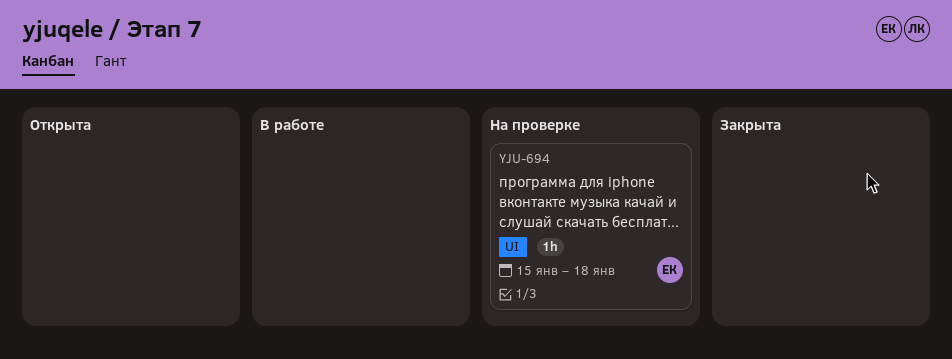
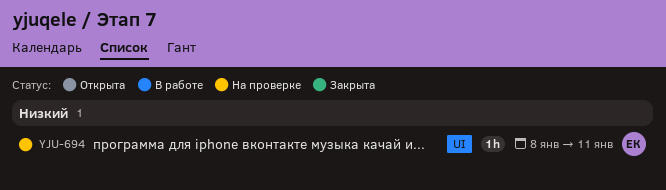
YJU-694, start: Jan 15 -> Jan 8
YJU-694, due: Jan 18 -> Jan 11

